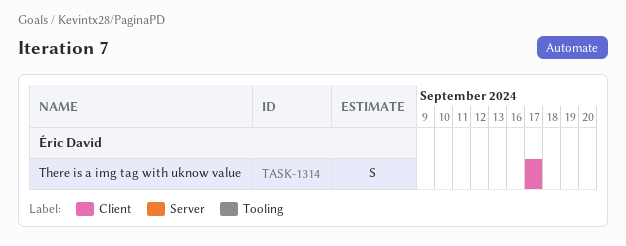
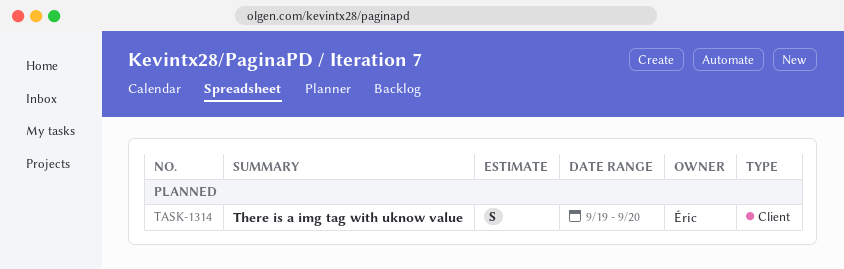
TASK-1314, start: Sep 17 -> Sep 19
TASK-1314, due: Sep 17 -> Sep 20

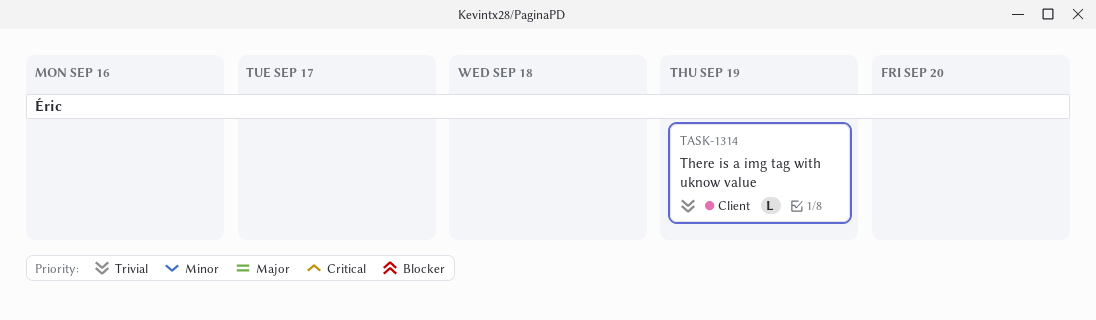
TASK-1314, estimate: S -> L
TASK-1314, due: Sep 20 -> Sep 19

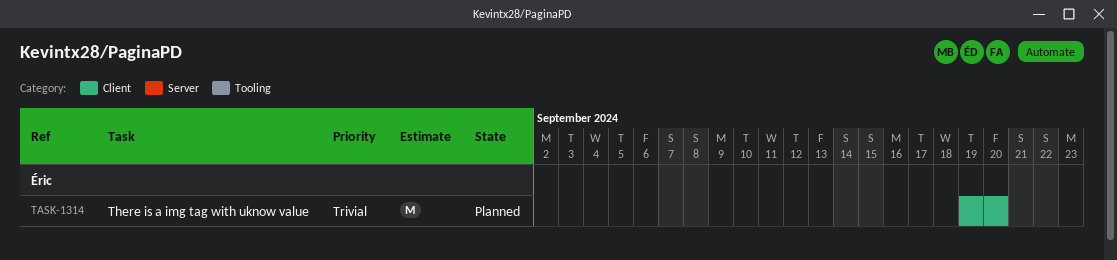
TASK-1314, estimate: L -> M
TASK-1314, due: Sep 19 -> Sep 20

